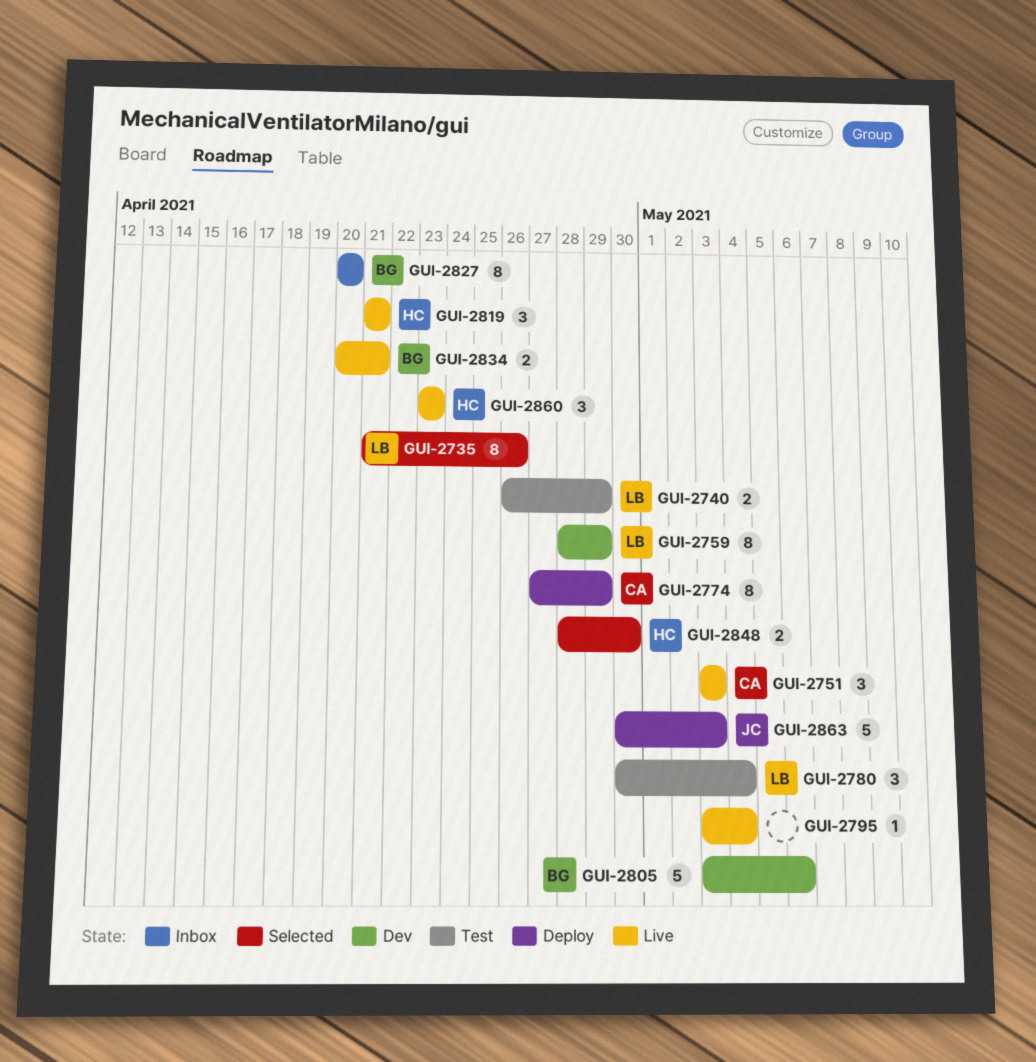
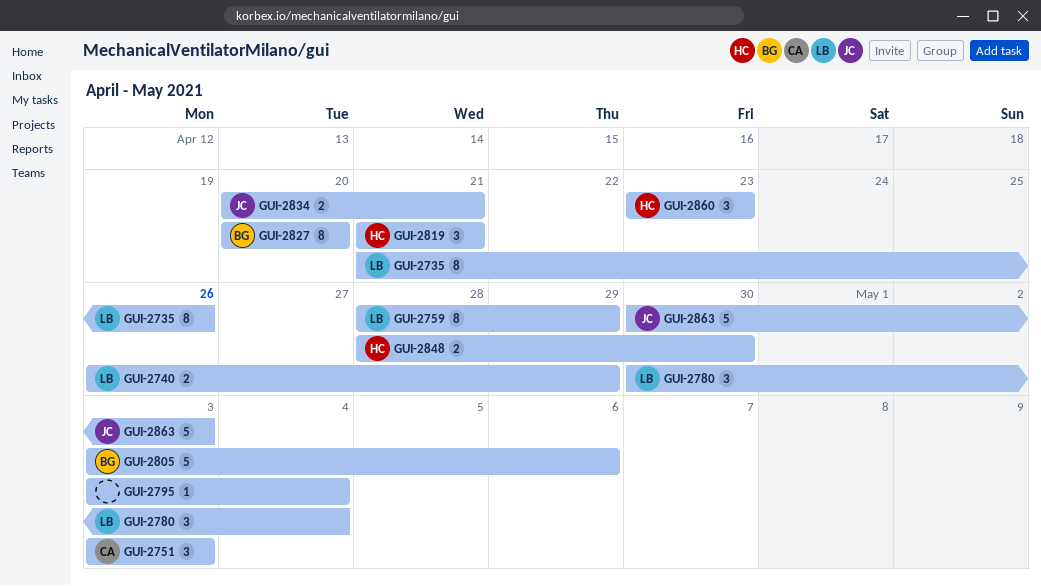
GUI-2774: present -> none
GUI-2834, owner: BG -> JC

